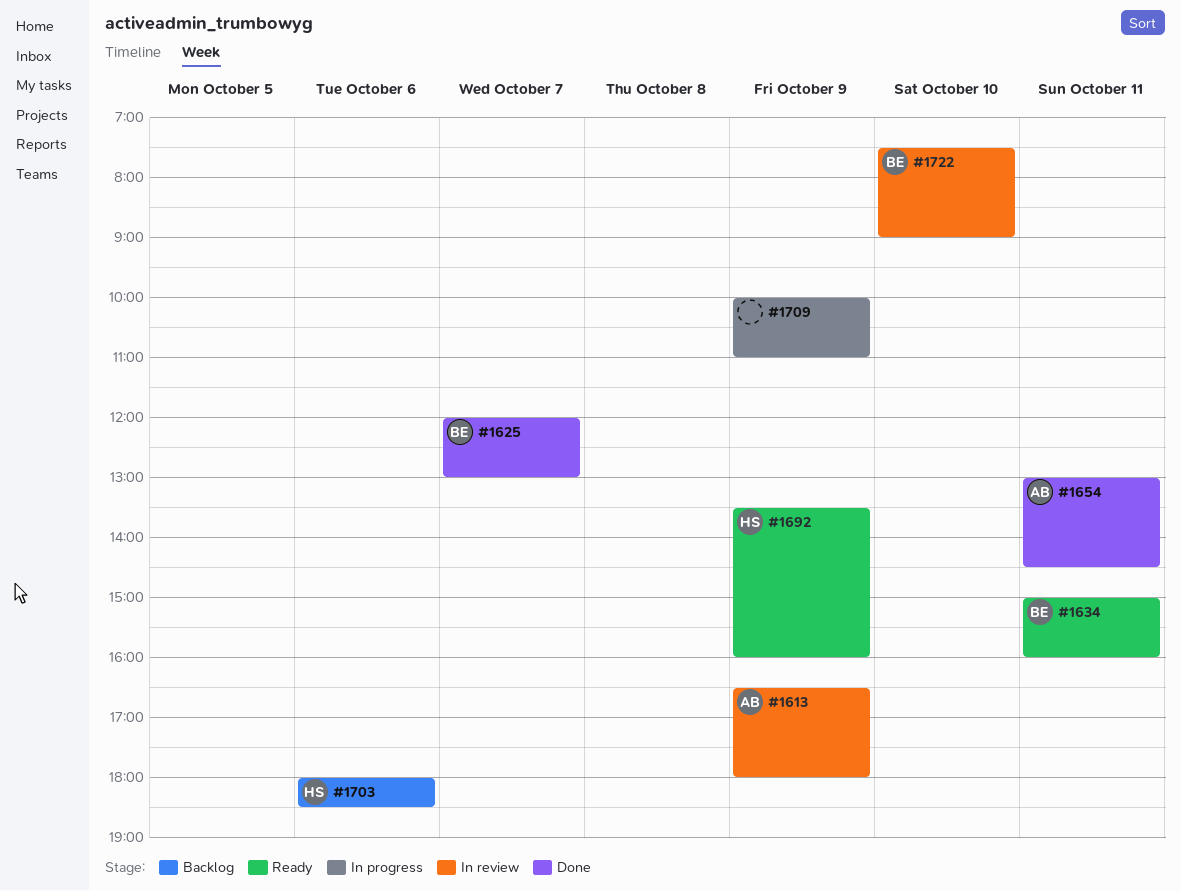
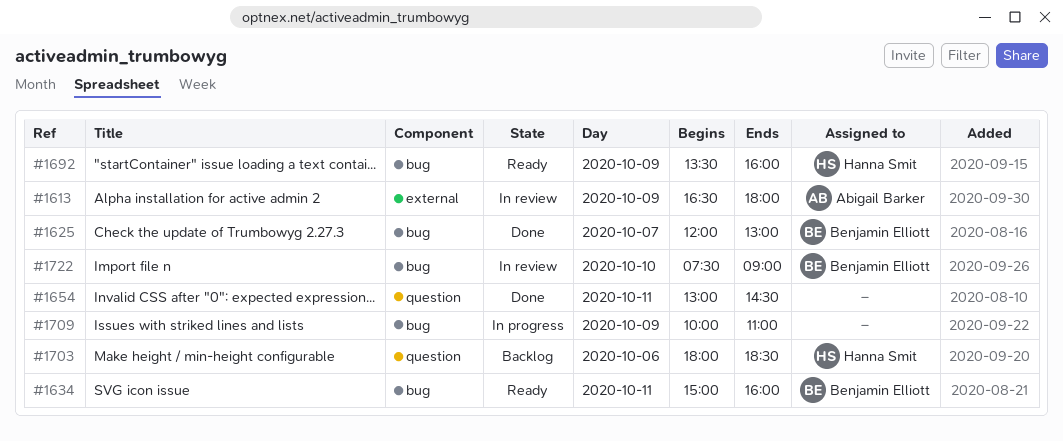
#1654, owner: Abigail Barker -> none

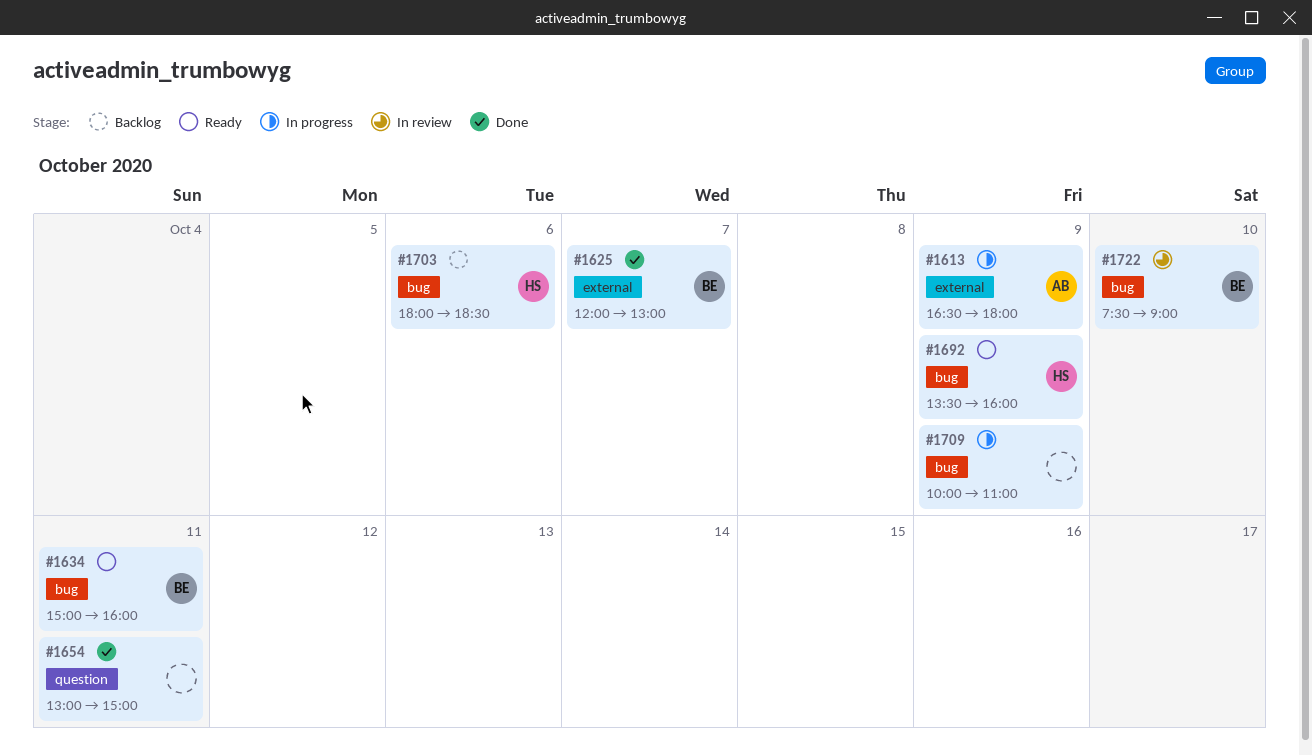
#1613, status: In review -> In progress
#1625, label: bug -> external
#1654, ends: 14:30 -> 15:00
#1703, label: question -> bug

